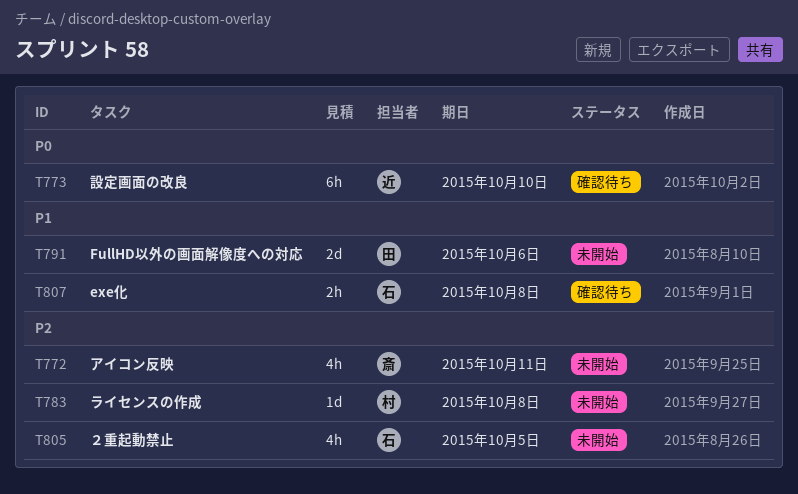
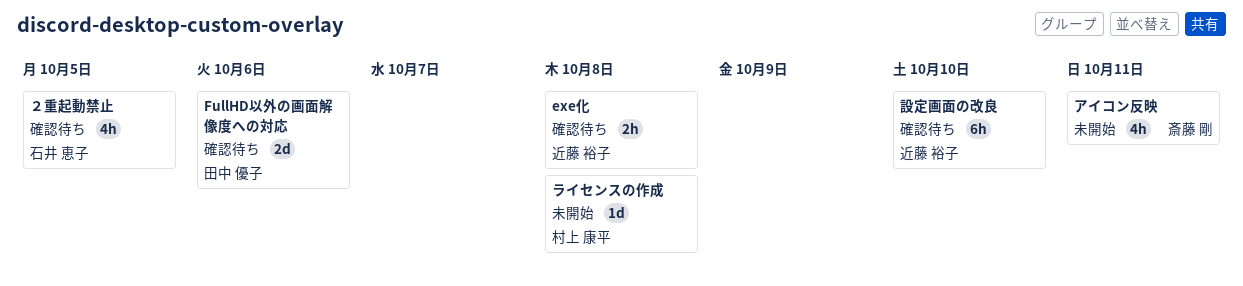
exe化, owner: 石井 恵子 -> 近藤 裕子
FullHD以外の画面解像度への対応, status: 未開始 -> 確認待ち
２重起動禁止, status: 未開始 -> 確認待ち

